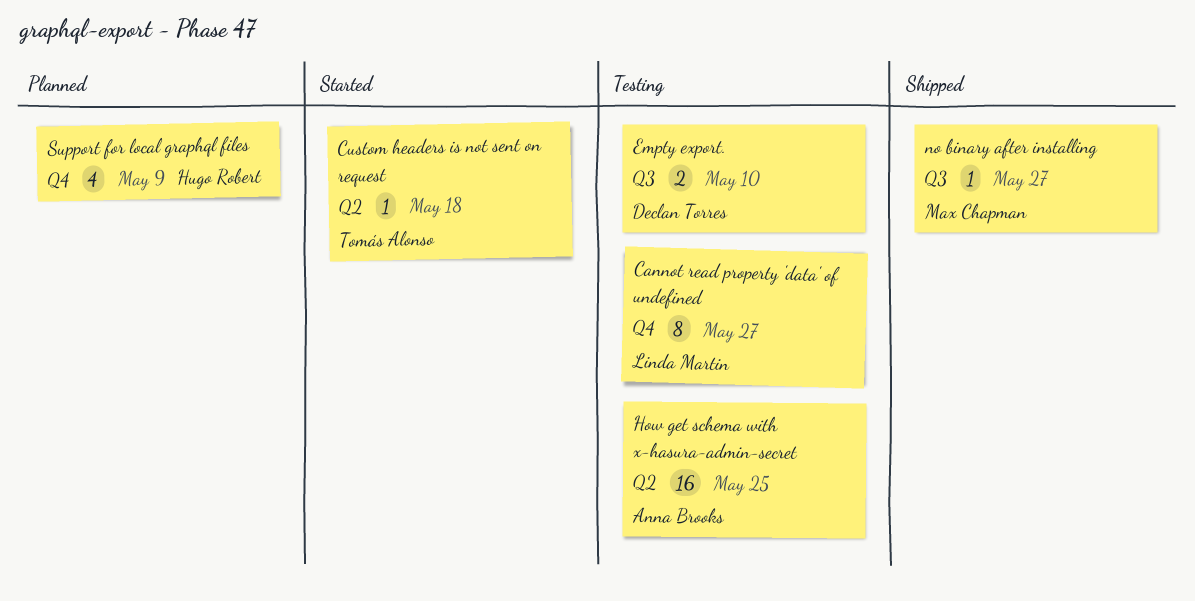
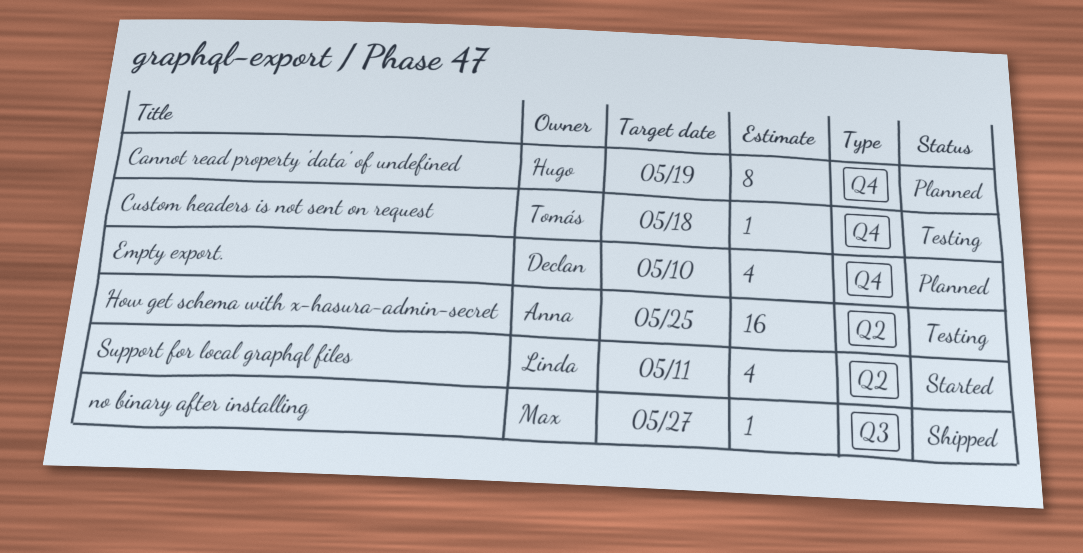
Cannot read property 'data' of undefined, status: Testing -> Planned
Cannot read property 'data' of undefined, owner: Linda Martin -> Hugo Robert
Cannot read property 'data' of undefined, due: May 27 -> May 19
Custom headers is not sent on request, status: Started -> Testing
Custom headers is not sent on request, label: Q2 -> Q4
Empty export., status: Testing -> Planned
Empty export., label: Q3 -> Q4
Empty export., estimate: 2 -> 4
Support for local graphql files, status: Planned -> Started
Support for local graphql files, owner: Hugo Robert -> Linda Martin
Support for local graphql files, label: Q4 -> Q2
Support for local graphql files, due: May 9 -> May 11

